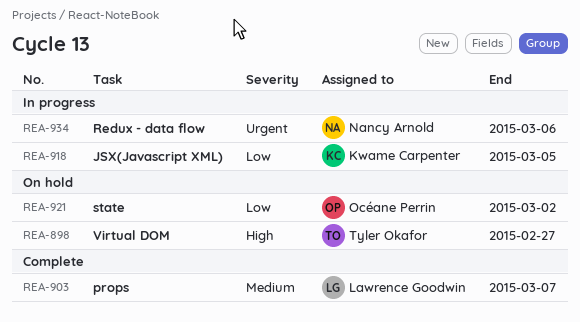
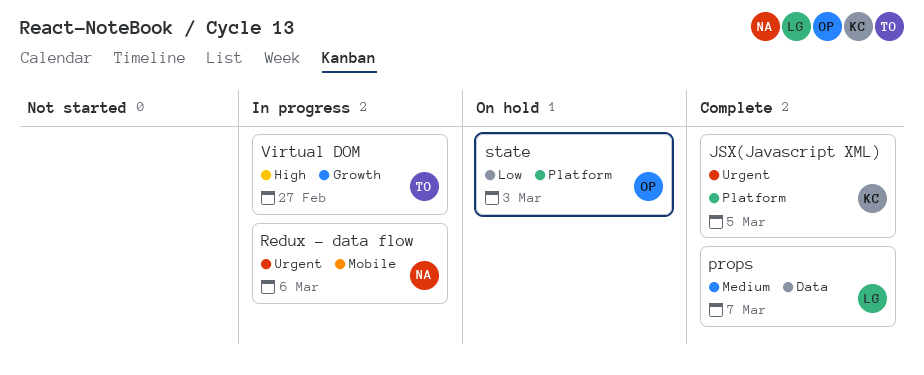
JSX(Javascript XML), status: In progress -> Complete
JSX(Javascript XML), priority: Low -> Urgent
state, due: Mar 2 -> Mar 3
Virtual DOM, status: On hold -> In progress

